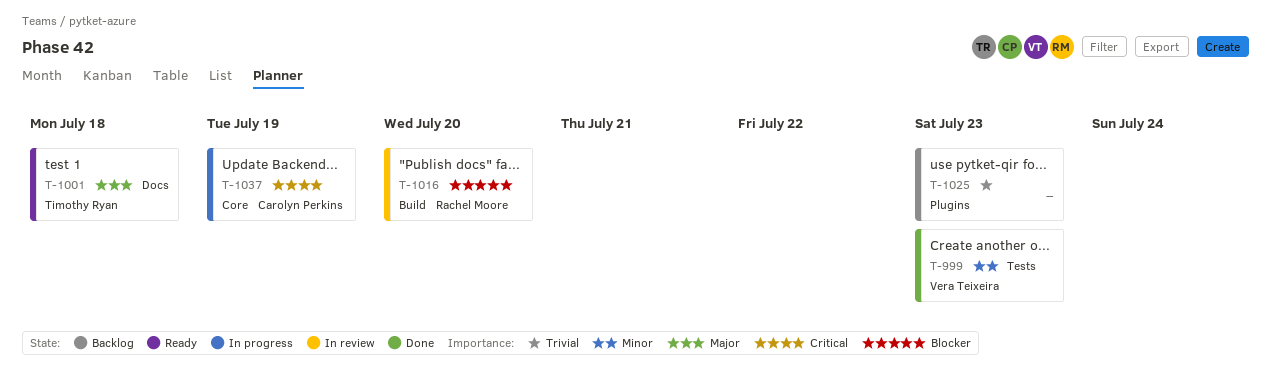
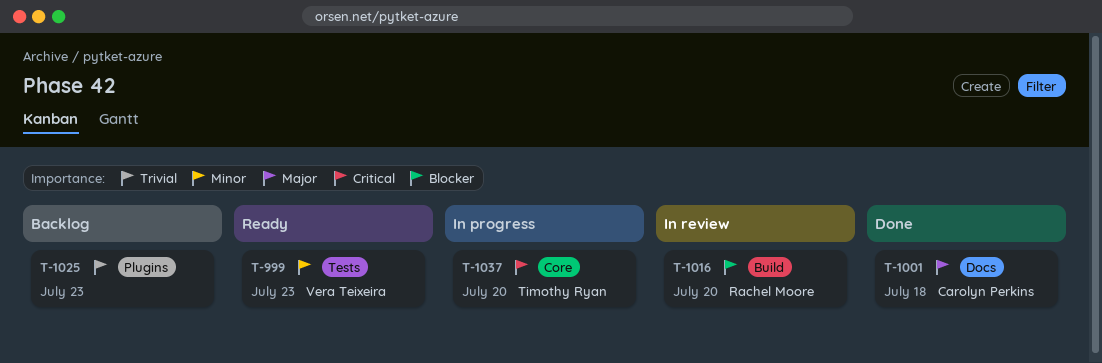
T-999, status: Done -> Ready
T-1001, status: Ready -> Done
T-1001, owner: Timothy Ryan -> Carolyn Perkins
T-1037, owner: Carolyn Perkins -> Timothy Ryan
T-1037, due: Jul 19 -> Jul 20

